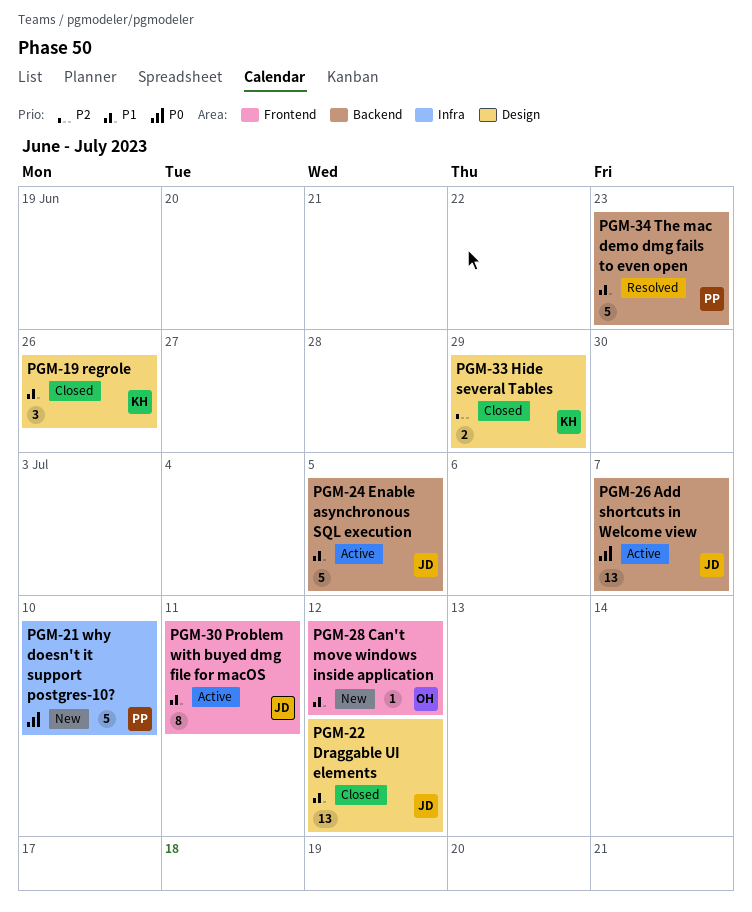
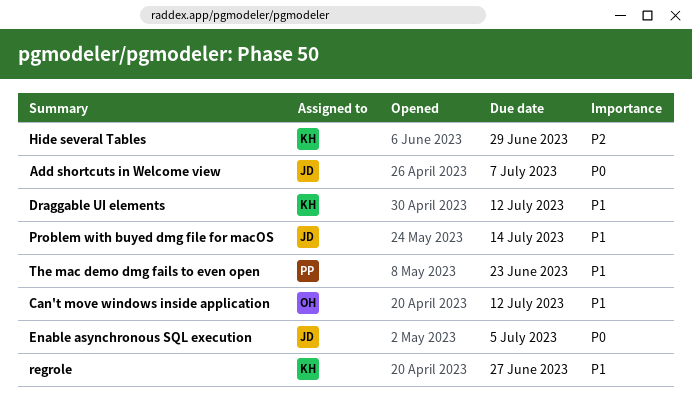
Draggable UI elements, owner: JD -> KH
Enable asynchronous SQL execution, priority: P1 -> P0
Problem with buyed dmg file for macOS, due: Jul 11 -> Jul 14
regrole, due: Jun 26 -> Jun 27
why doesn't it support postgres-10?: present -> none

